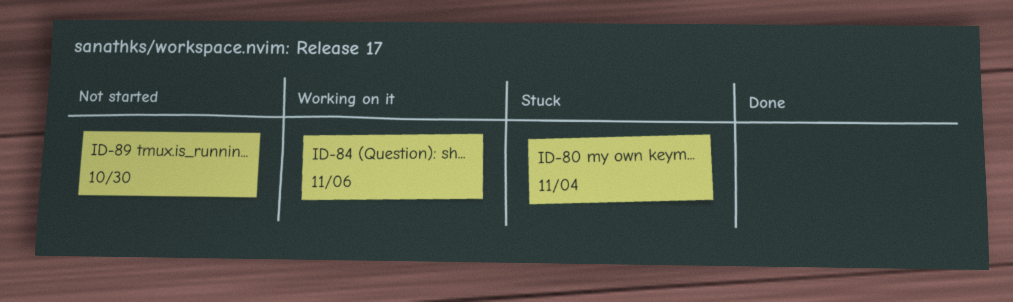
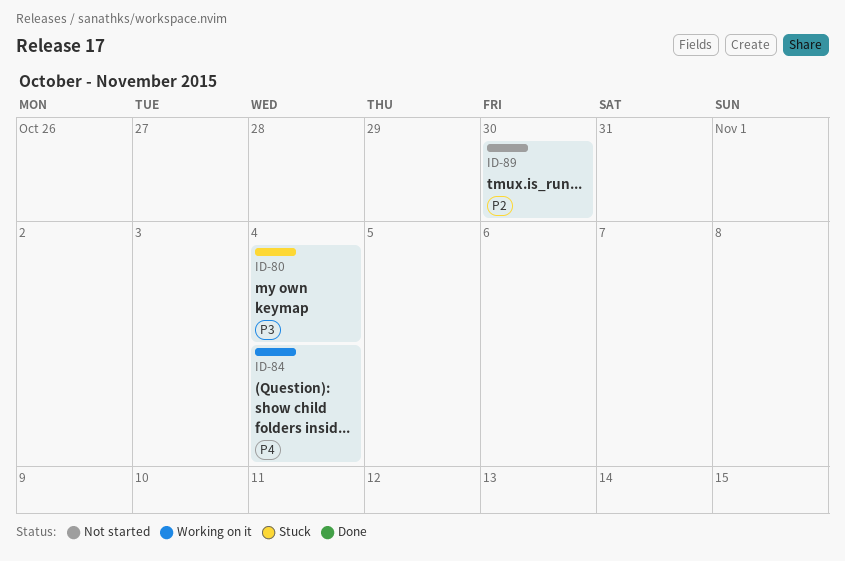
ID-84, due: Nov 6 -> Nov 4

